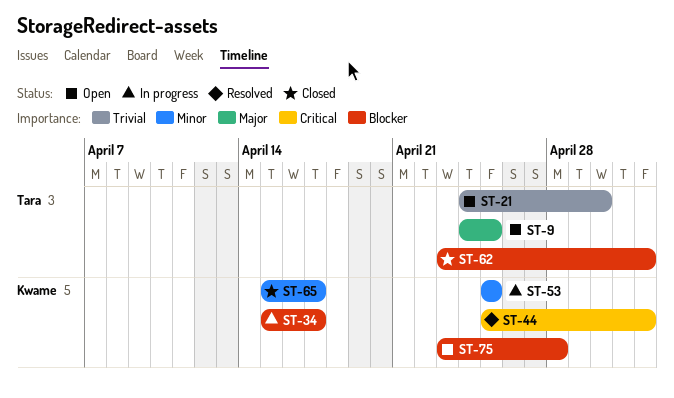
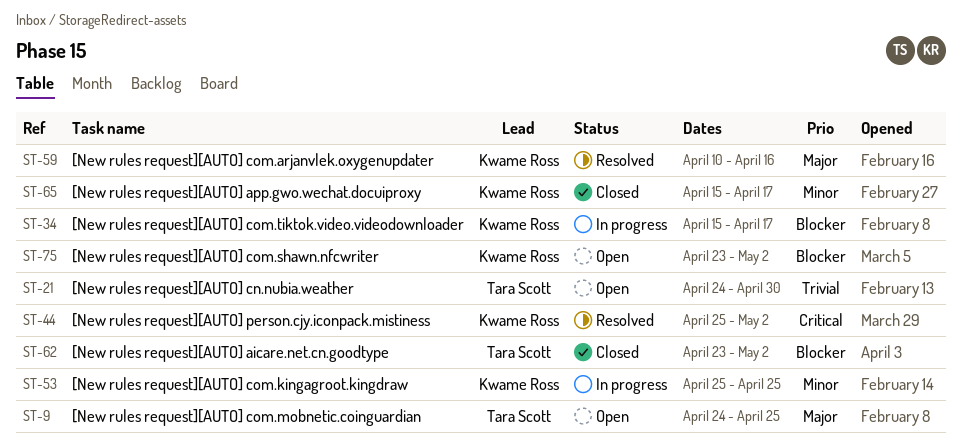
ST-59: none -> present
ST-75, due: Apr 28 -> May 2

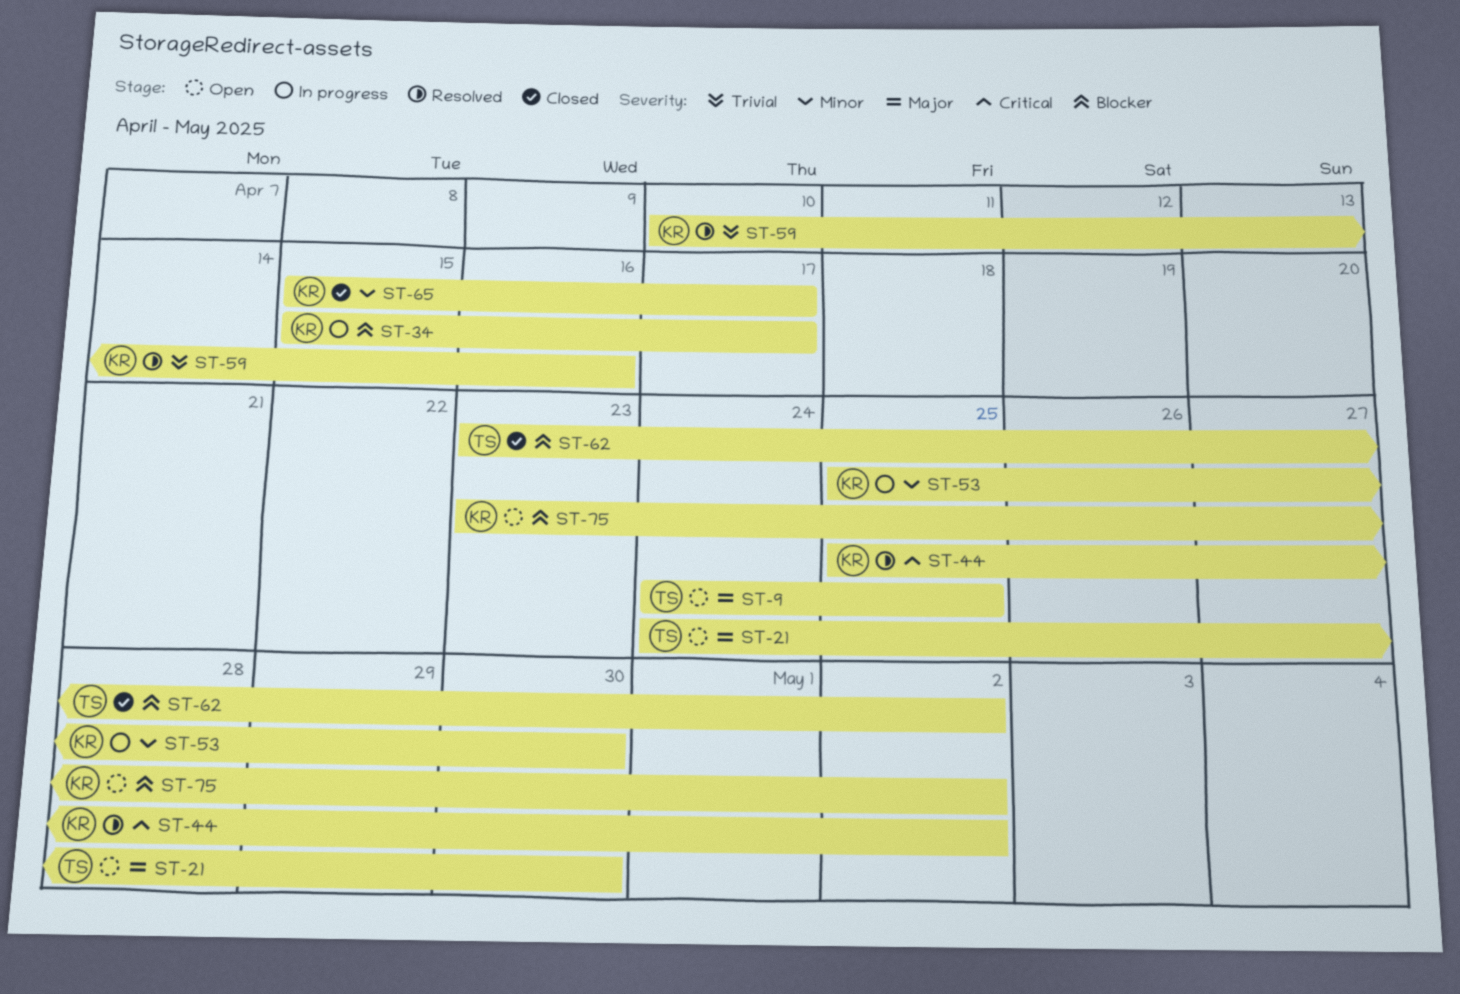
ST-21, priority: Trivial -> Major
ST-53, due: Apr 25 -> Apr 30
ST-59, priority: Major -> Trivial

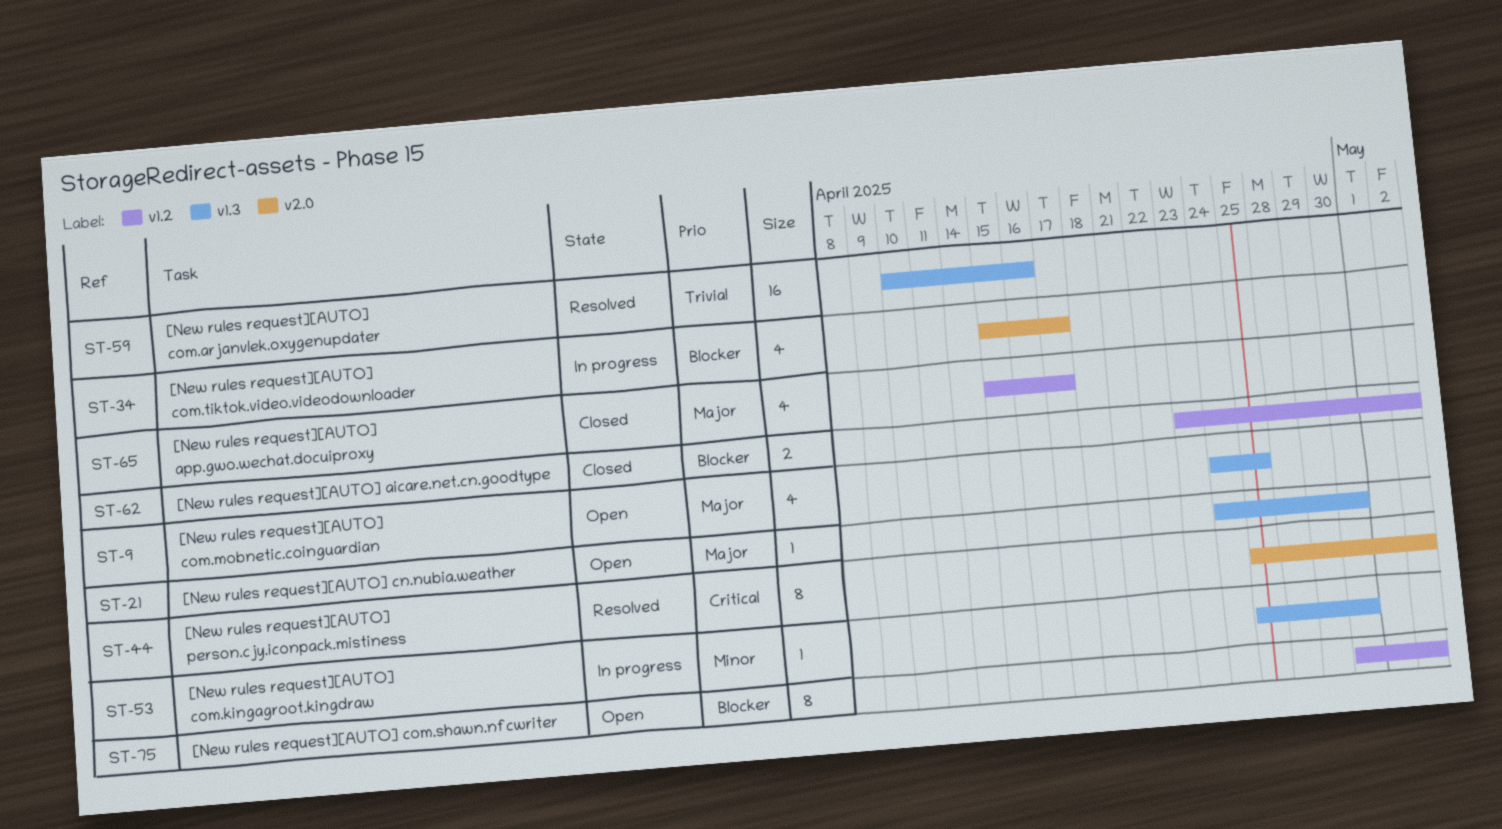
ST-65, priority: Minor -> Major
ST-75, start: Apr 23 -> Apr 30

